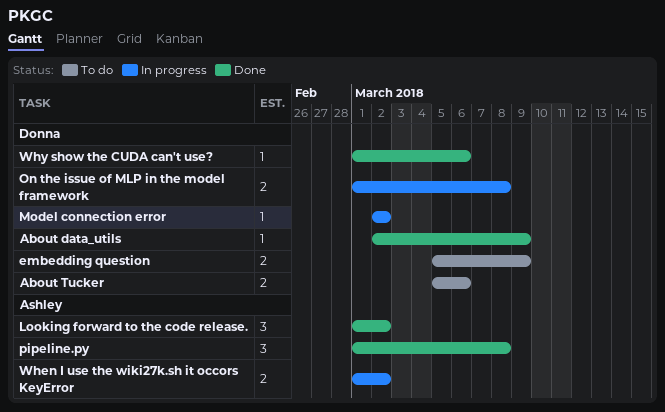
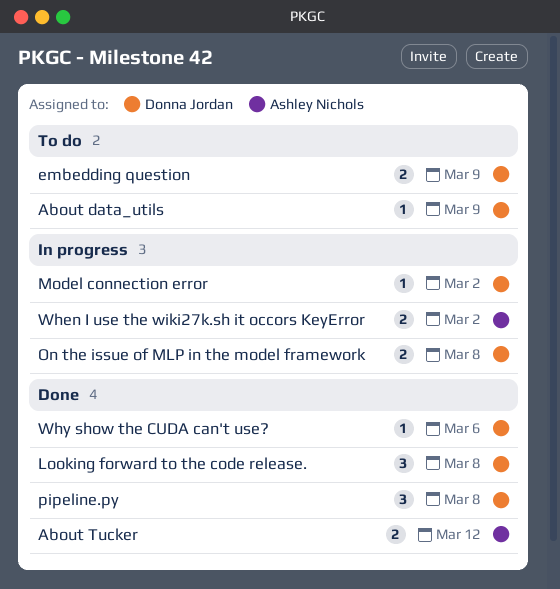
About data_utils, status: Done -> To do
About Tucker, status: To do -> Done
About Tucker, owner: Donna Jordan -> Ashley Nichols
About Tucker, due: Mar 6 -> Mar 12
Looking forward to the code release., owner: Ashley Nichols -> Donna Jordan
Looking forward to the code release., due: Mar 2 -> Mar 8
pipeline.py, owner: Ashley Nichols -> Donna Jordan

